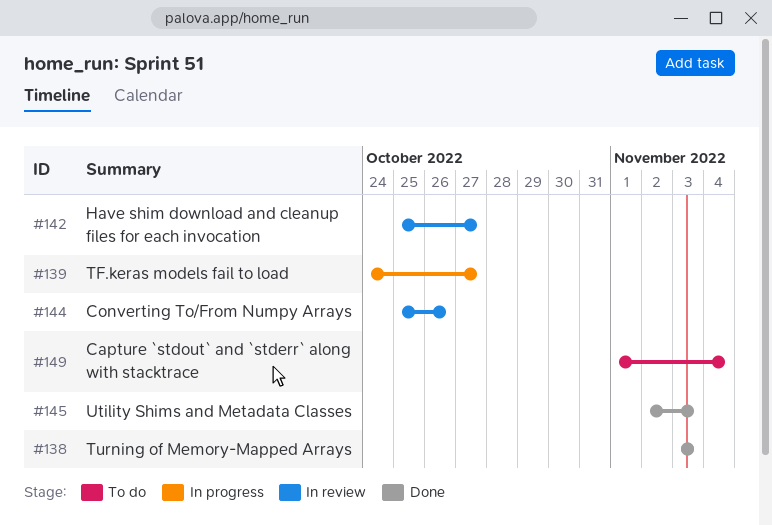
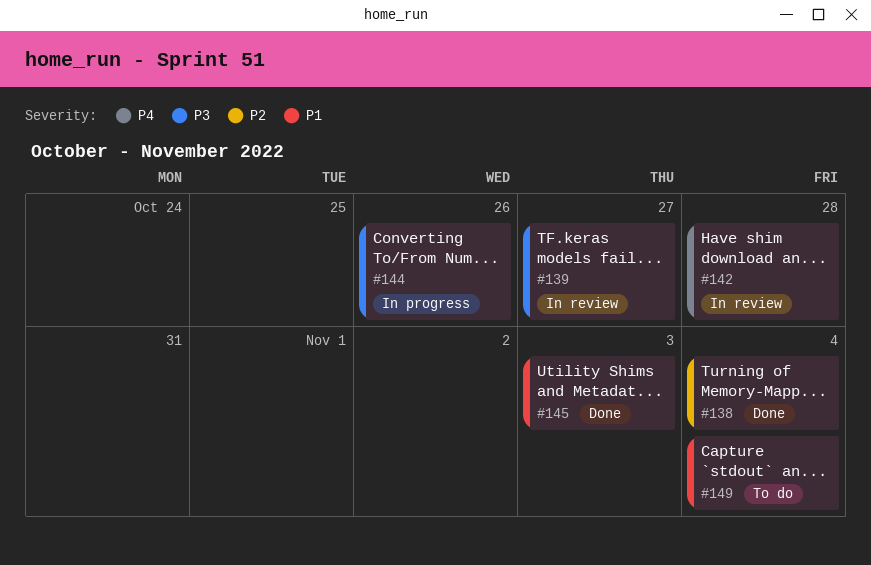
#138, due: Nov 3 -> Nov 4
#139, status: In progress -> In review
#142, due: Oct 27 -> Oct 28
#144, status: In review -> In progress

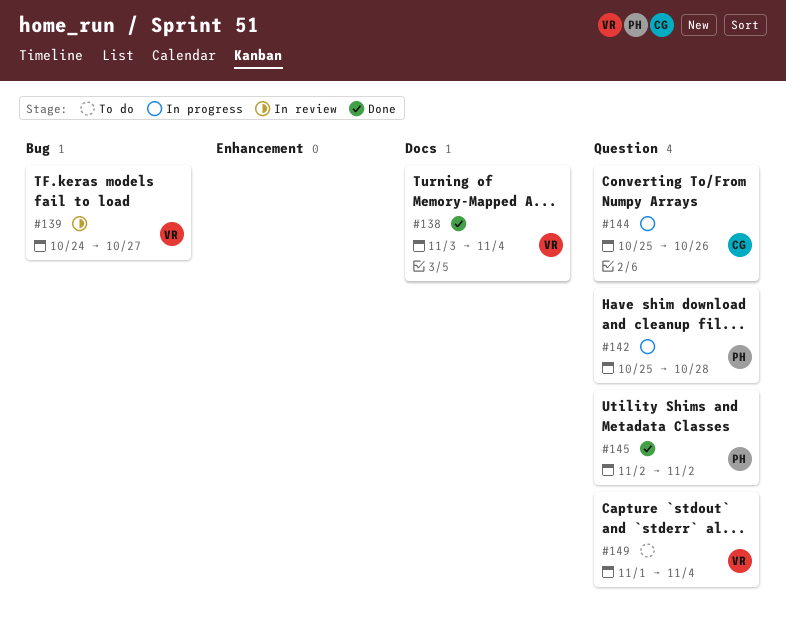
#142, status: In review -> In progress
#145, due: Nov 3 -> Nov 2

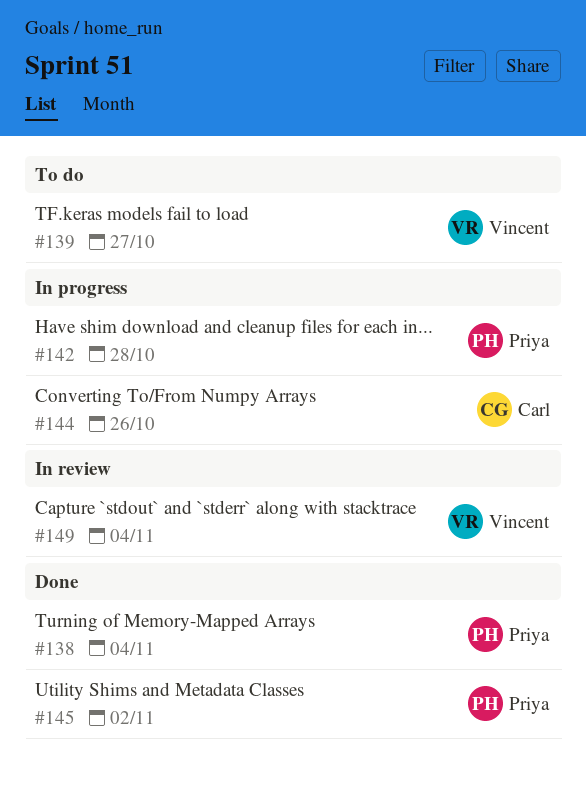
#138, owner: Vincent -> Priya
#139, status: In review -> To do
#149, status: To do -> In review

